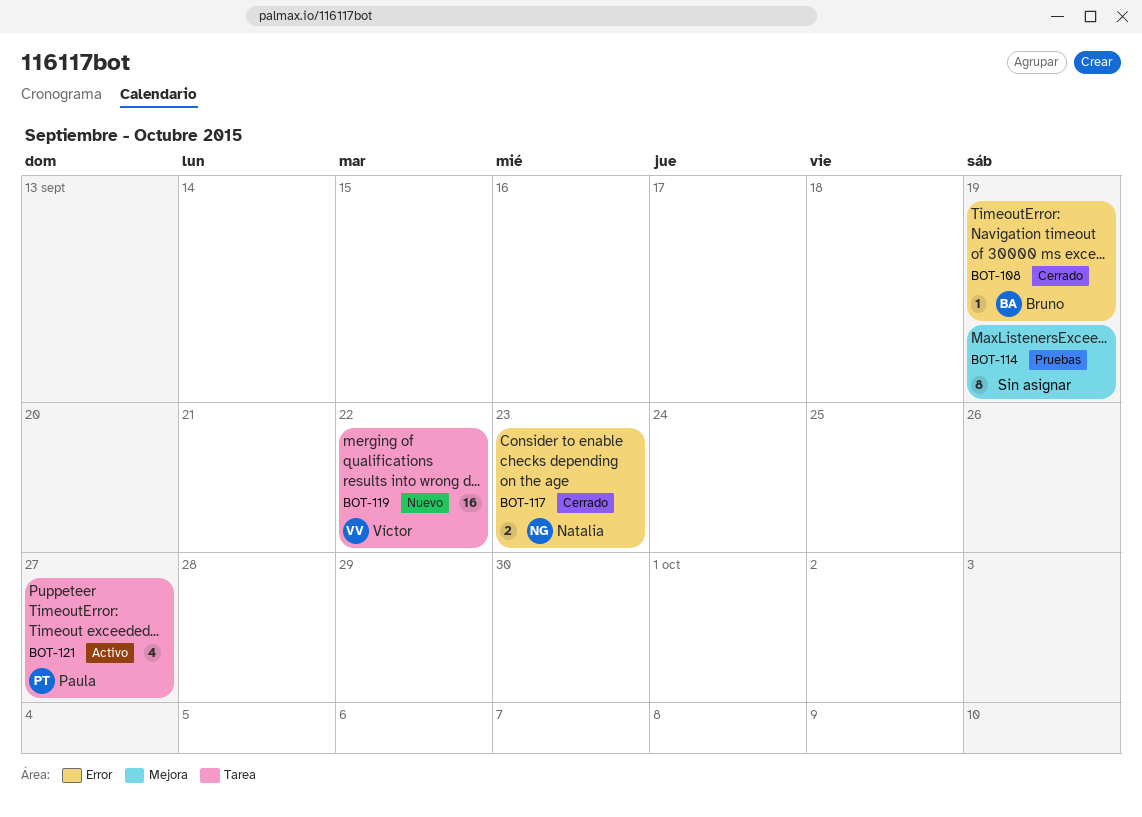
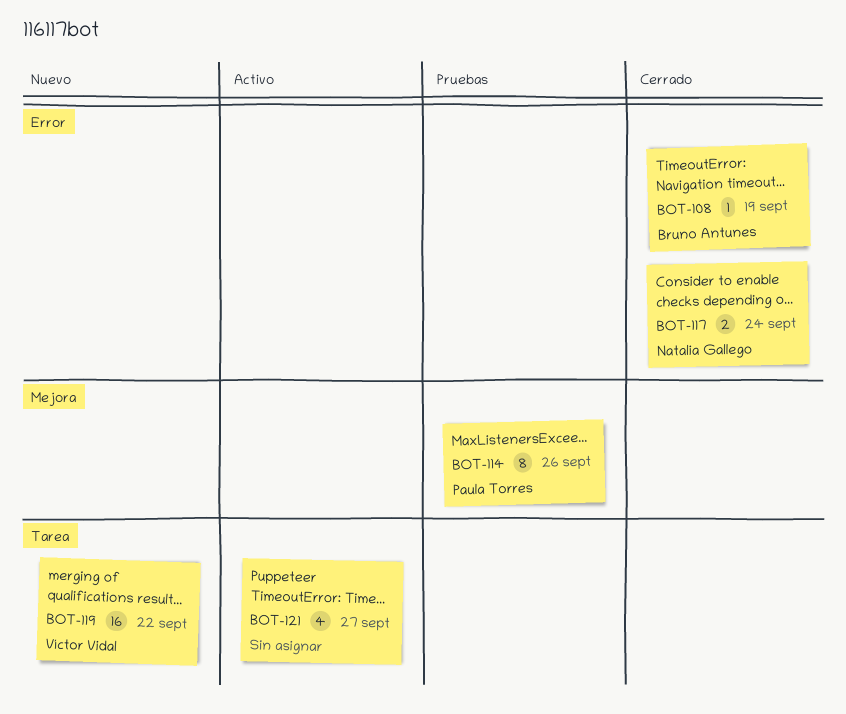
BOT-114, owner: none -> Paula Torres
BOT-114, due: Sep 19 -> Sep 26
BOT-117, due: Sep 23 -> Sep 24
BOT-121, owner: Paula Torres -> none

